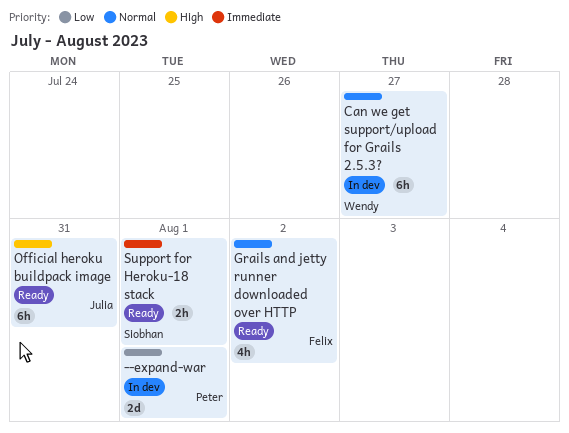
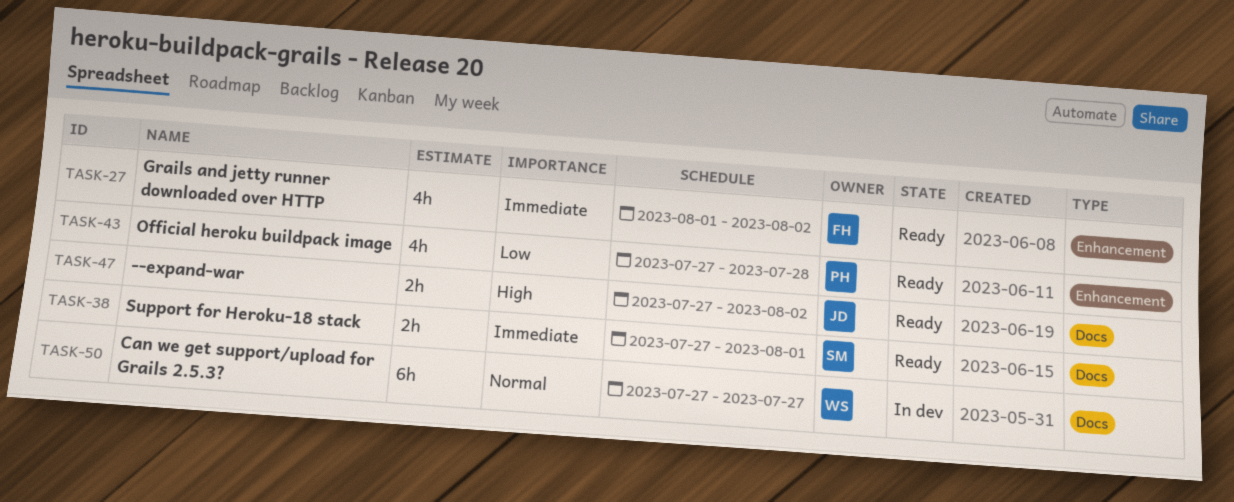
--expand-war, status: In dev -> Ready
--expand-war, owner: Peter -> Julia
--expand-war, priority: Low -> High
--expand-war, estimate: 2d -> 2h
--expand-war, due: Aug 1 -> Aug 2
Grails and jetty runner downloaded over HTTP, priority: Normal -> Immediate
Official heroku buildpack image, owner: Julia -> Peter
Official heroku buildpack image, priority: High -> Low
Official heroku buildpack image, estimate: 6h -> 4h
Official heroku buildpack image, due: Jul 31 -> Jul 28

